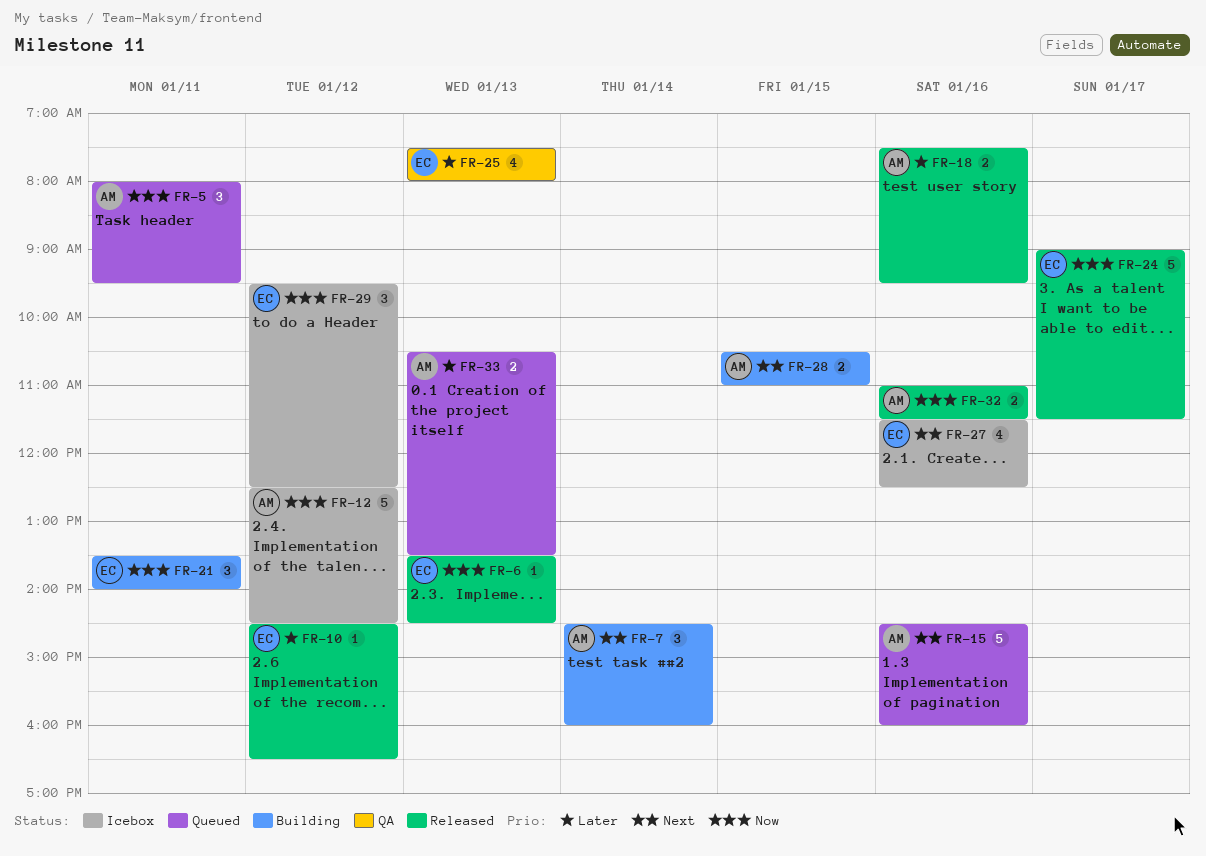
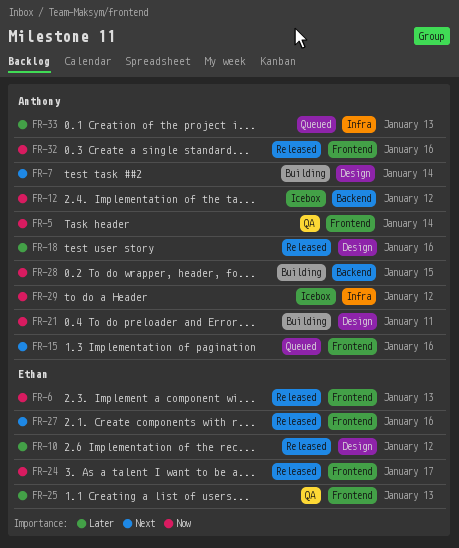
FR-5, status: Queued -> QA
FR-5, day: Jan 11 -> Jan 14
FR-21, owner: Ethan -> Anthony
FR-27, status: Icebox -> Released
FR-28, priority: Next -> Now
FR-29, owner: Ethan -> Anthony

